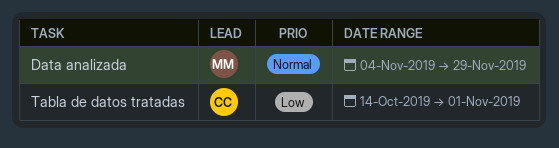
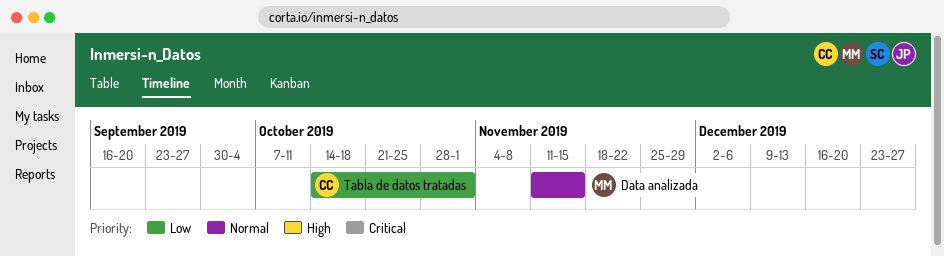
Data analizada, start: Nov 4 -> Nov 11
Data analizada, due: Nov 29 -> Nov 15

